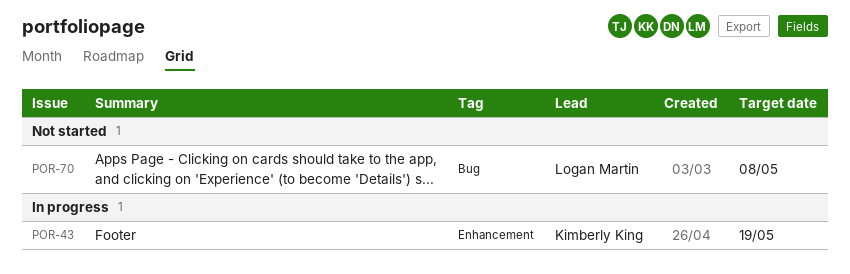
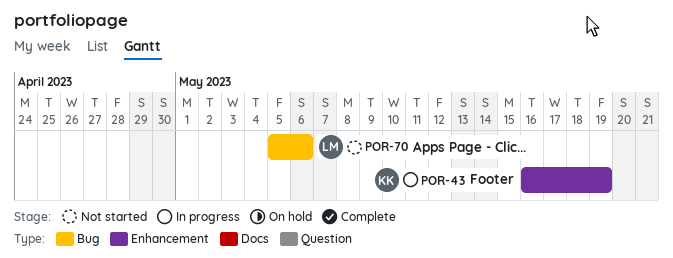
POR-70, due: May 8 -> May 6

